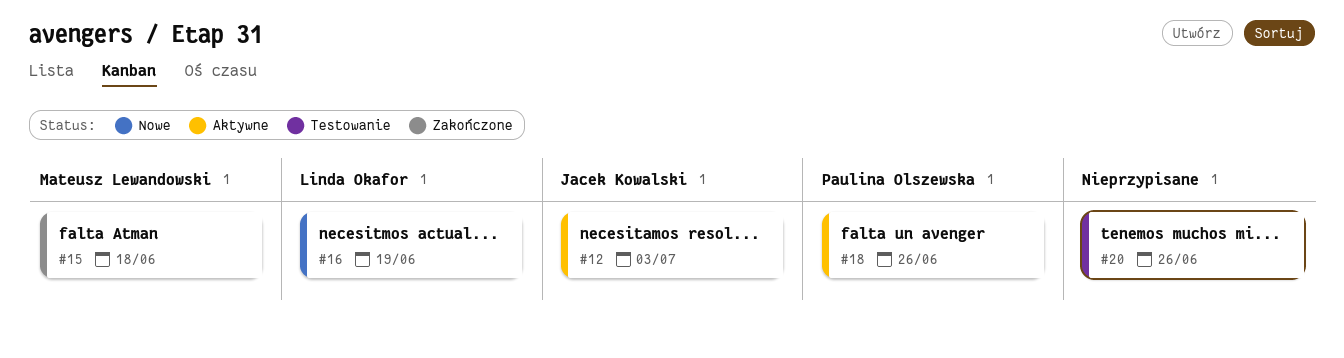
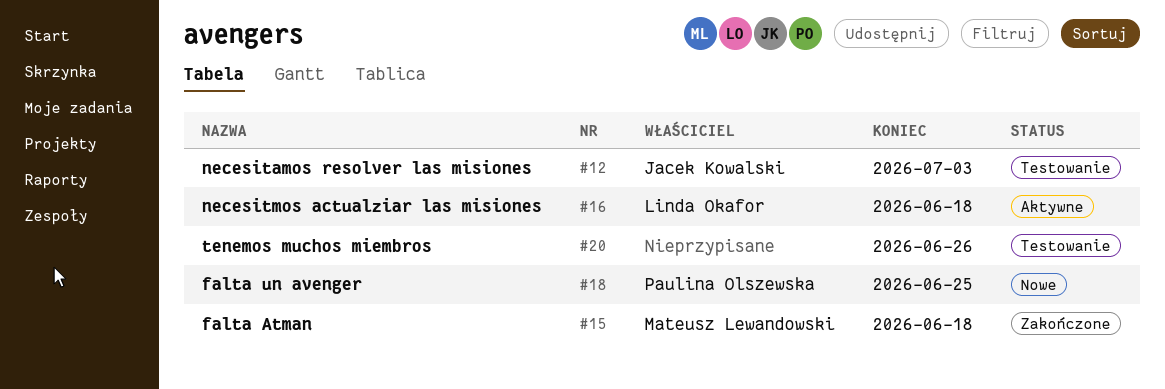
#12, status: Aktywne -> Testowanie
#16, status: Nowe -> Aktywne
#16, due: Jun 19 -> Jun 18
#18, status: Aktywne -> Nowe
#18, due: Jun 26 -> Jun 25

